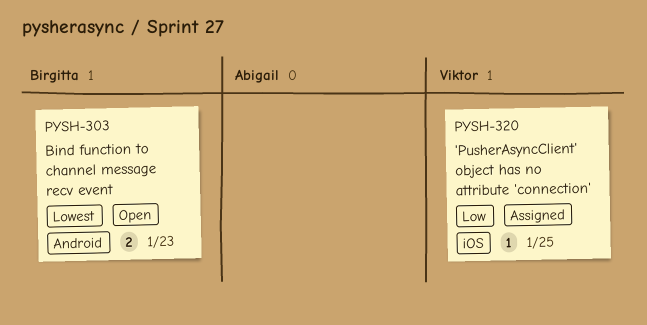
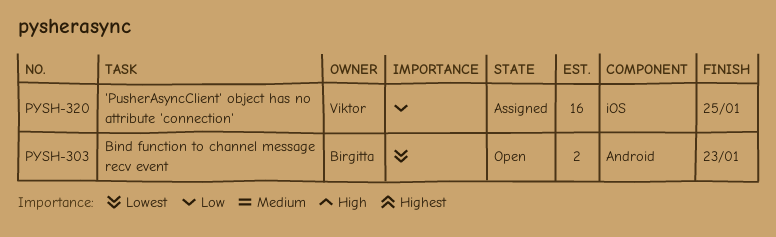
PYSH-320, estimate: 1 -> 16

